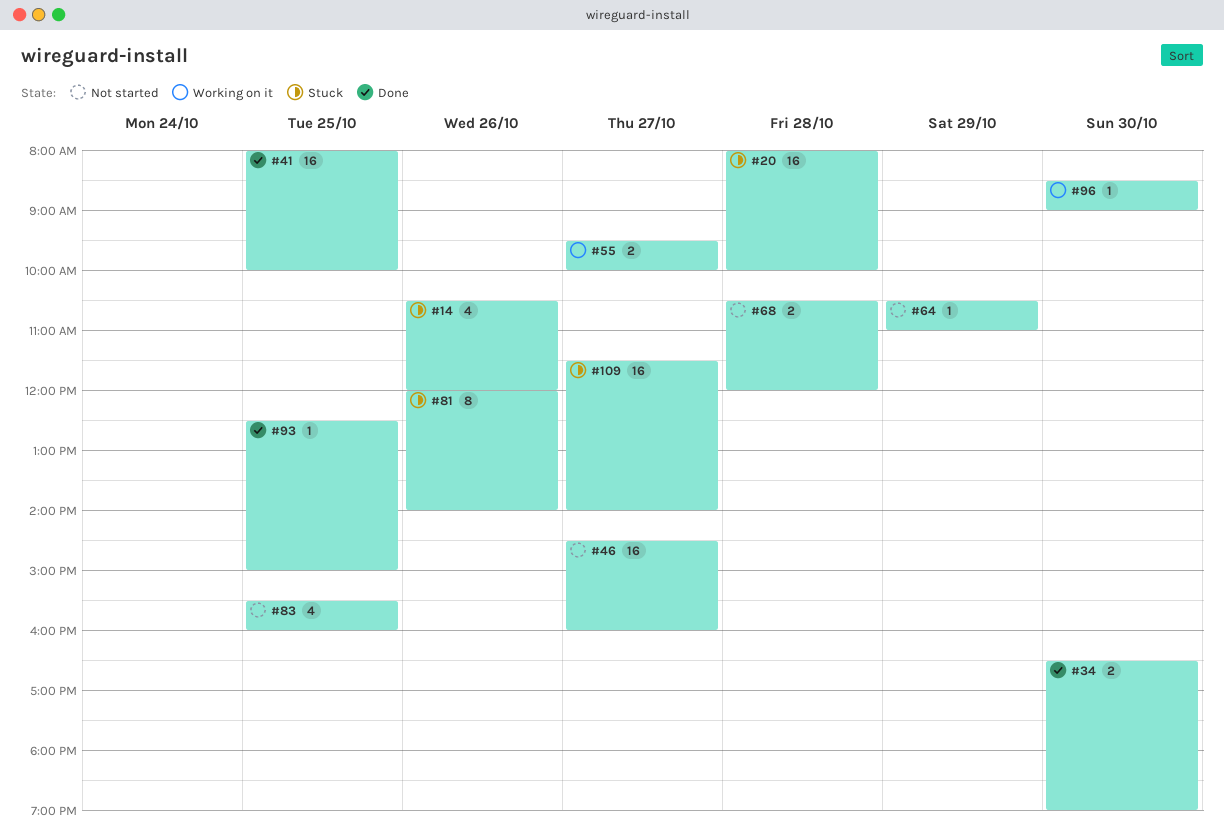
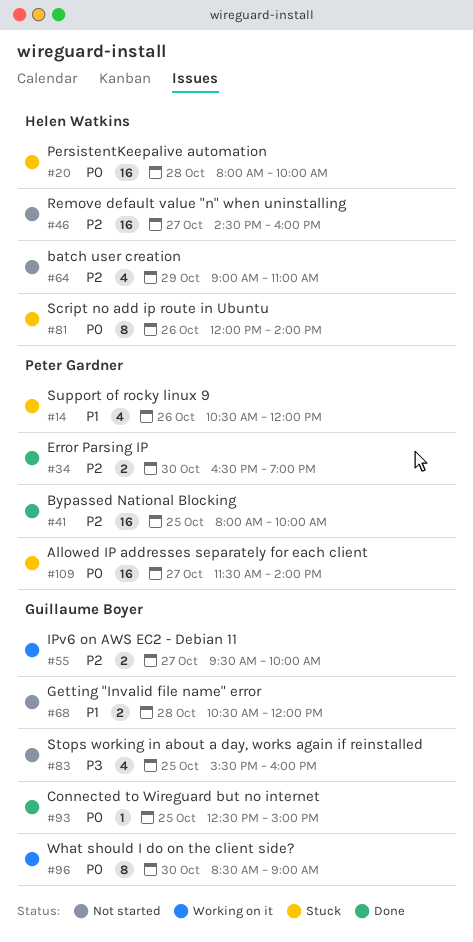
#64, estimate: 1 -> 4
#64, begins: 10:30 -> 09:00
#96, estimate: 1 -> 8

